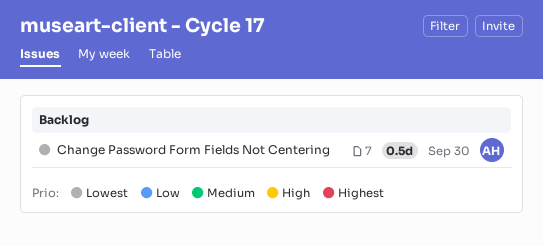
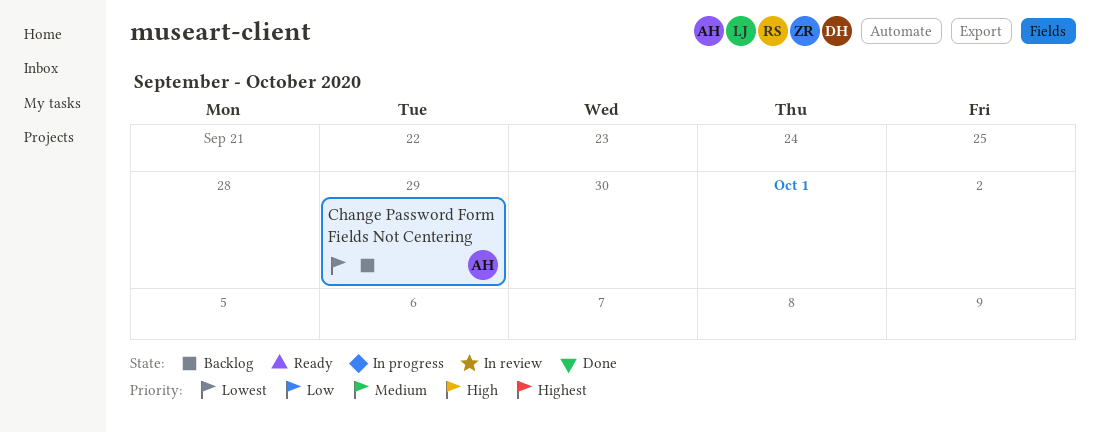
Change Password Form Fields Not Centering, due: Sep 30 -> Sep 29

